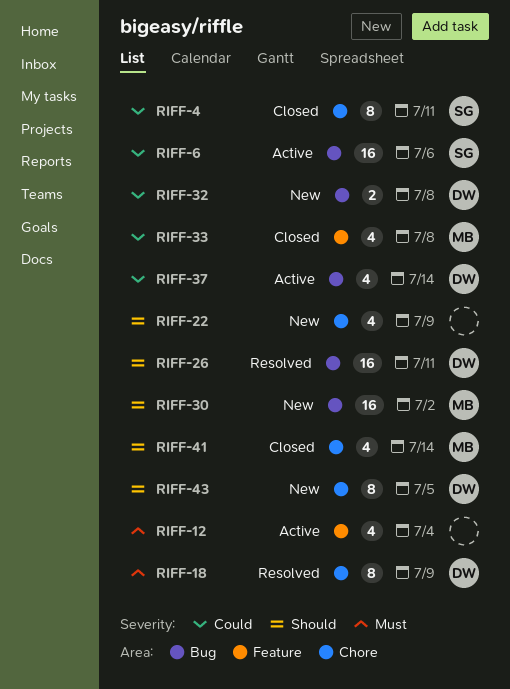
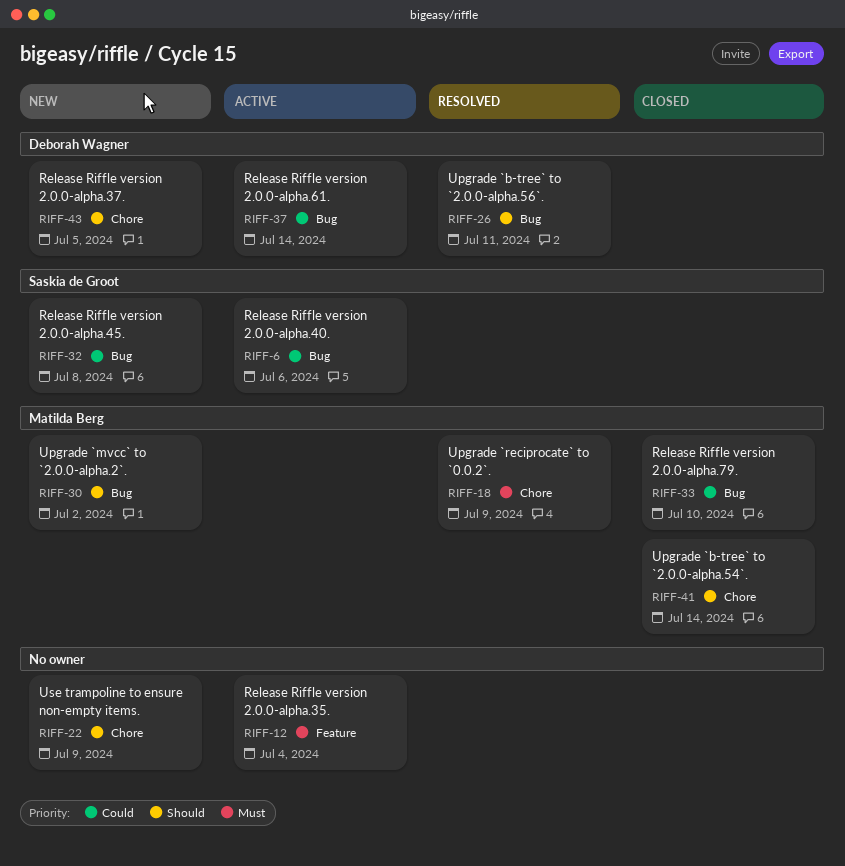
RIFF-4: present -> none
RIFF-18, owner: Deborah Wagner -> Matilda Berg
RIFF-32, owner: Deborah Wagner -> Saskia de Groot
RIFF-33, label: Feature -> Bug
RIFF-33, due: Jul 8 -> Jul 10

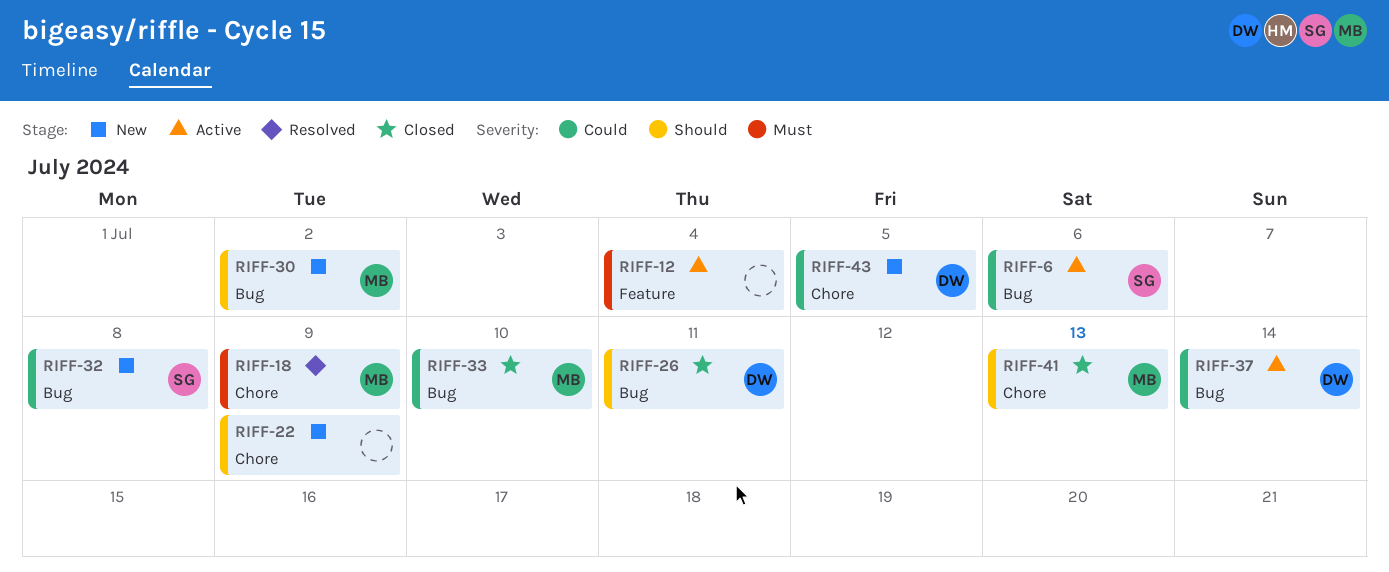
RIFF-26, status: Resolved -> Closed
RIFF-41, due: Jul 14 -> Jul 13
RIFF-43, priority: Should -> Could

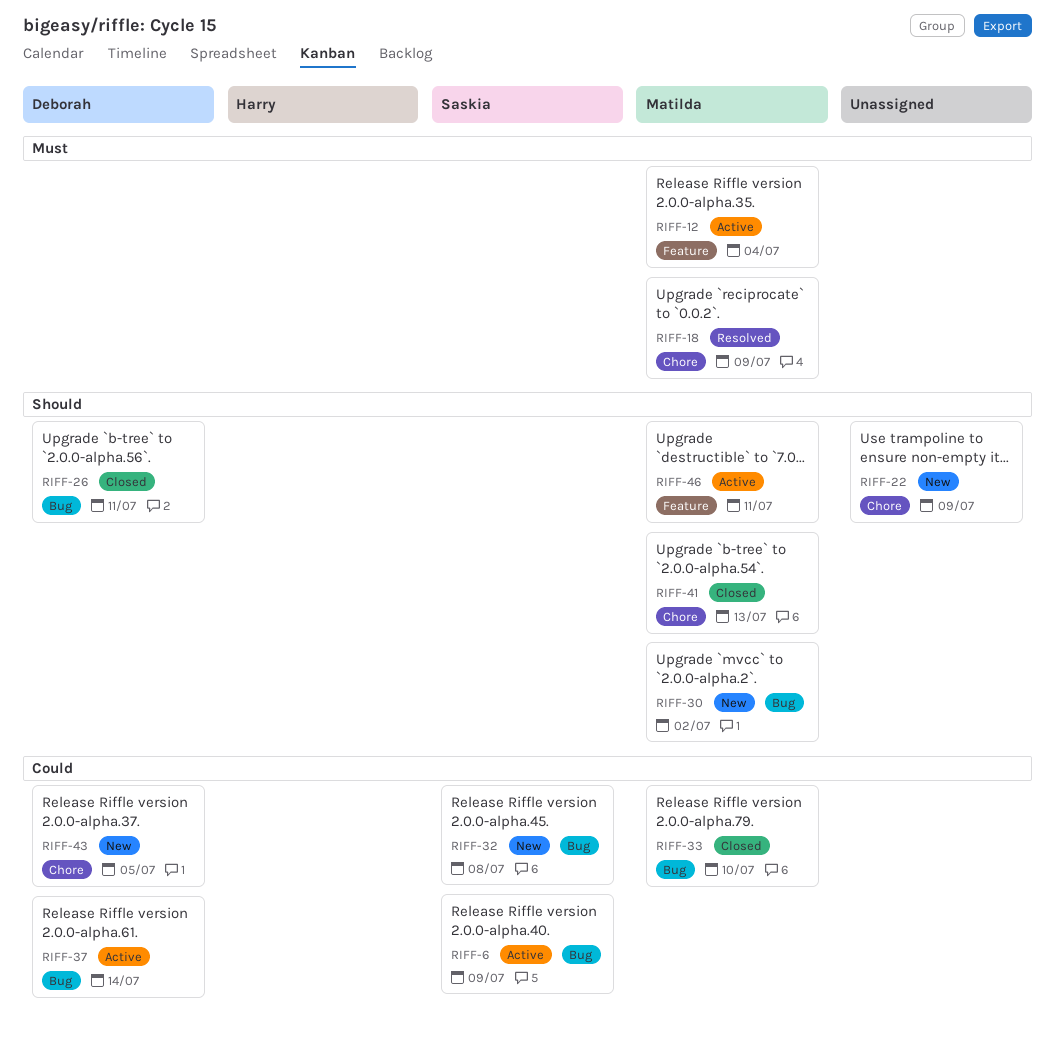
RIFF-6, due: Jul 6 -> Jul 9
RIFF-12, owner: none -> Matilda
RIFF-46: none -> present

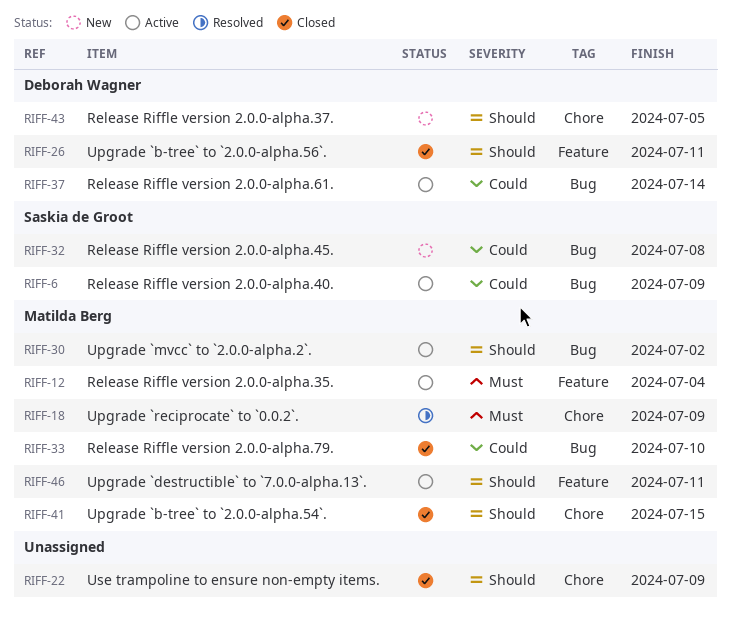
RIFF-22, status: New -> Closed
RIFF-26, label: Bug -> Feature
RIFF-30, status: New -> Active
RIFF-41, due: Jul 13 -> Jul 15
RIFF-43, priority: Could -> Should

